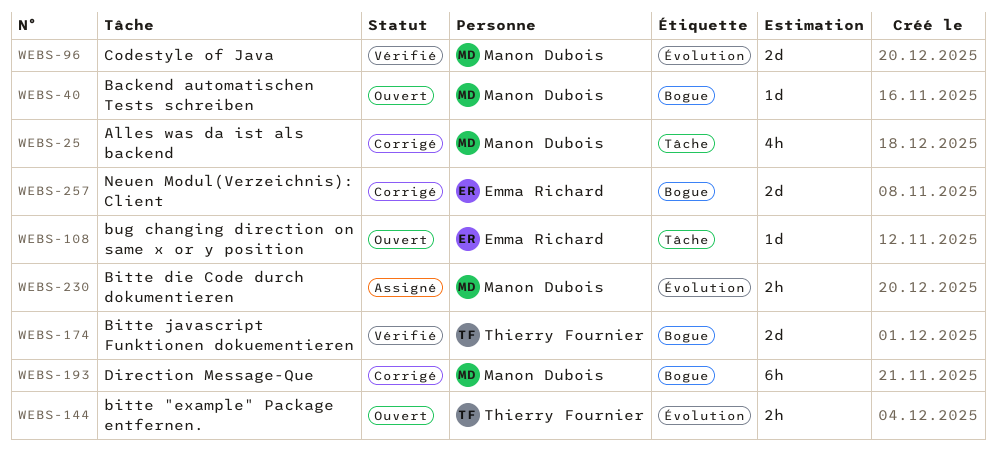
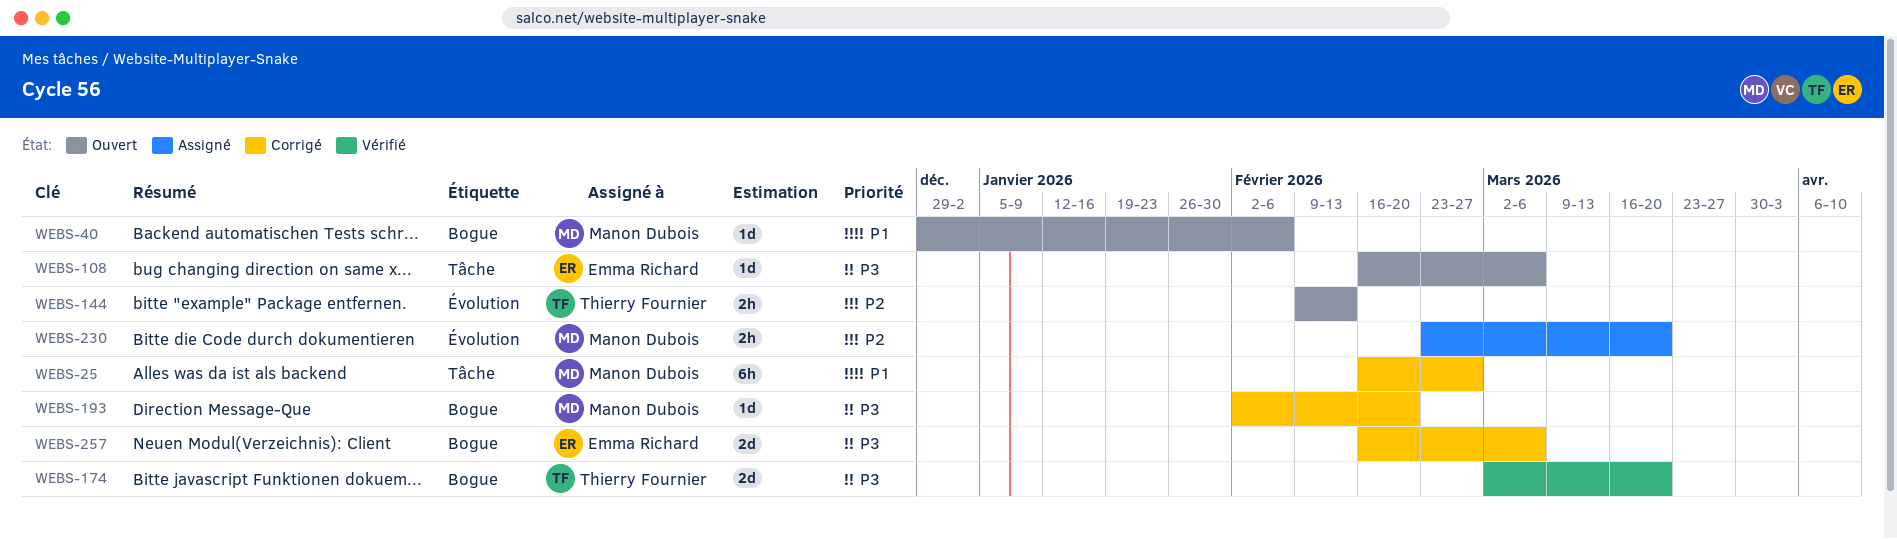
WEBS-25, estimate: 4h -> 6h
WEBS-96: present -> none
WEBS-193, estimate: 6h -> 1d

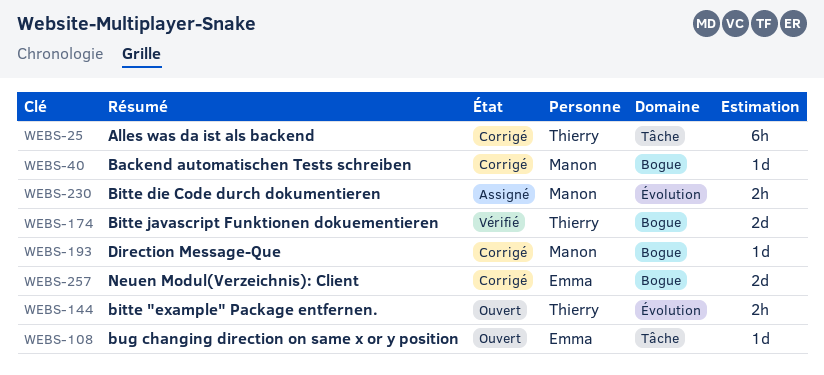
WEBS-25, owner: Manon Dubois -> Thierry Fournier
WEBS-40, status: Ouvert -> Corrigé

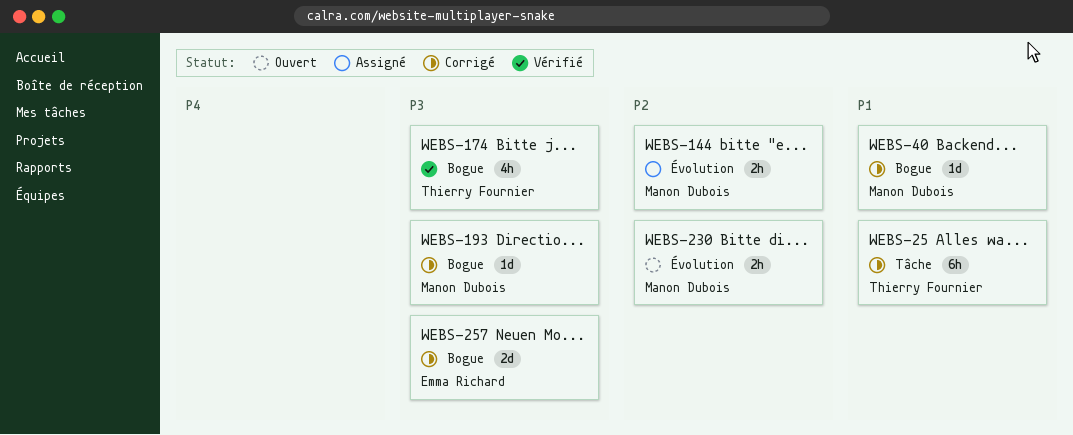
WEBS-108: present -> none
WEBS-144, status: Ouvert -> Assigné
WEBS-144, owner: Thierry Fournier -> Manon Dubois
WEBS-174, estimate: 2d -> 4h
WEBS-230, status: Assigné -> Ouvert

